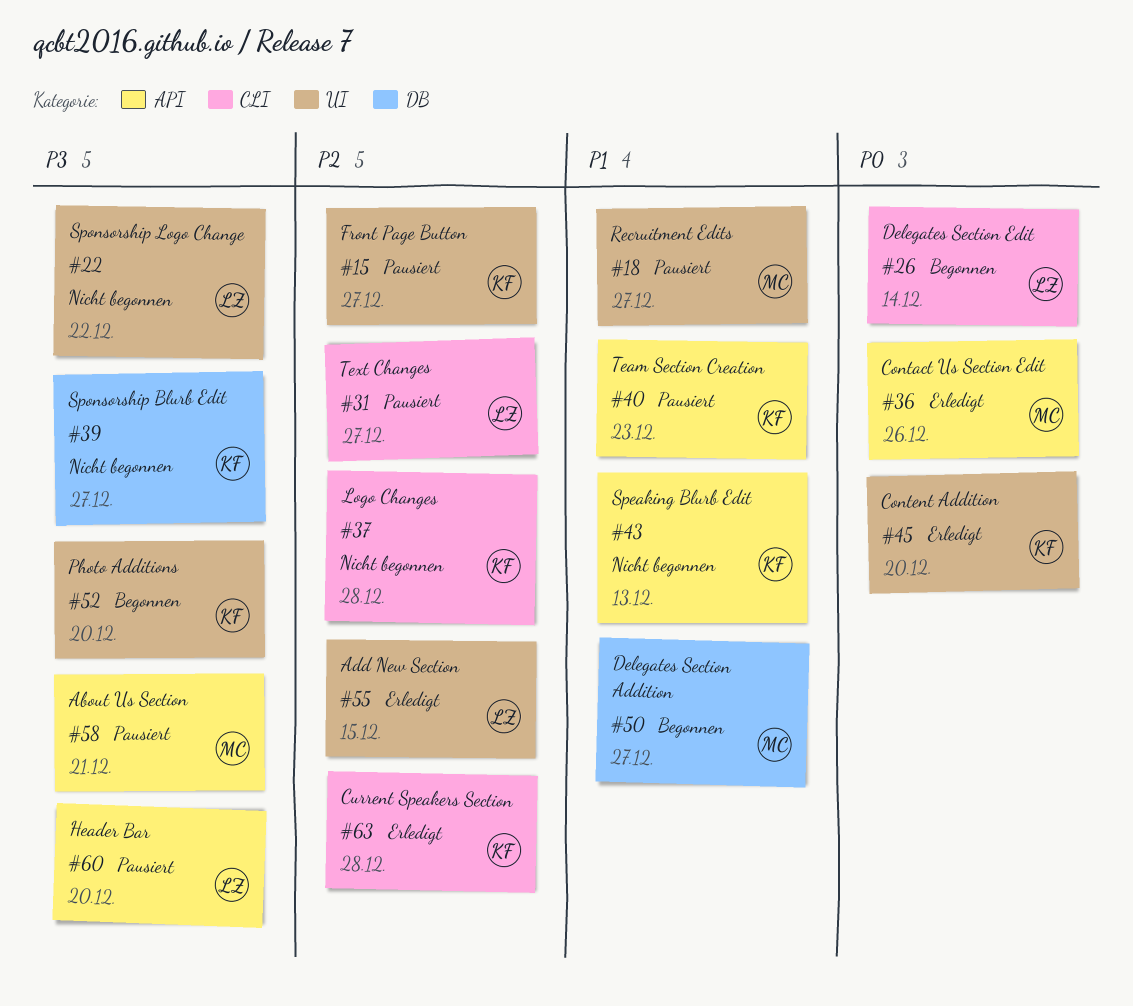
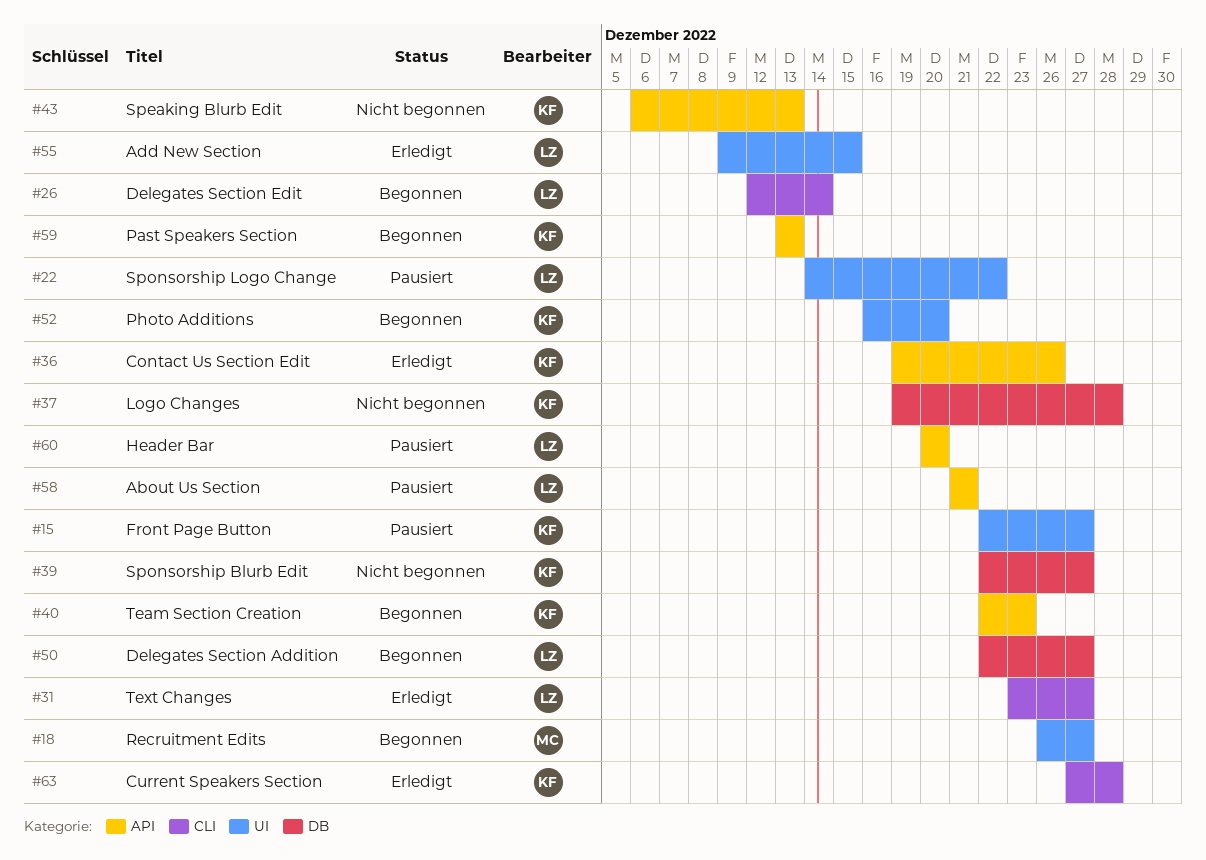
#18, status: Pausiert -> Begonnen
#22, status: Nicht begonnen -> Pausiert
#31, status: Pausiert -> Erledigt
#36, owner: MC -> KF
#37, label: CLI -> DB
#40, status: Pausiert -> Begonnen
#45: present -> none
#50, owner: MC -> LZ
#58, owner: MC -> LZ
#59: none -> present

